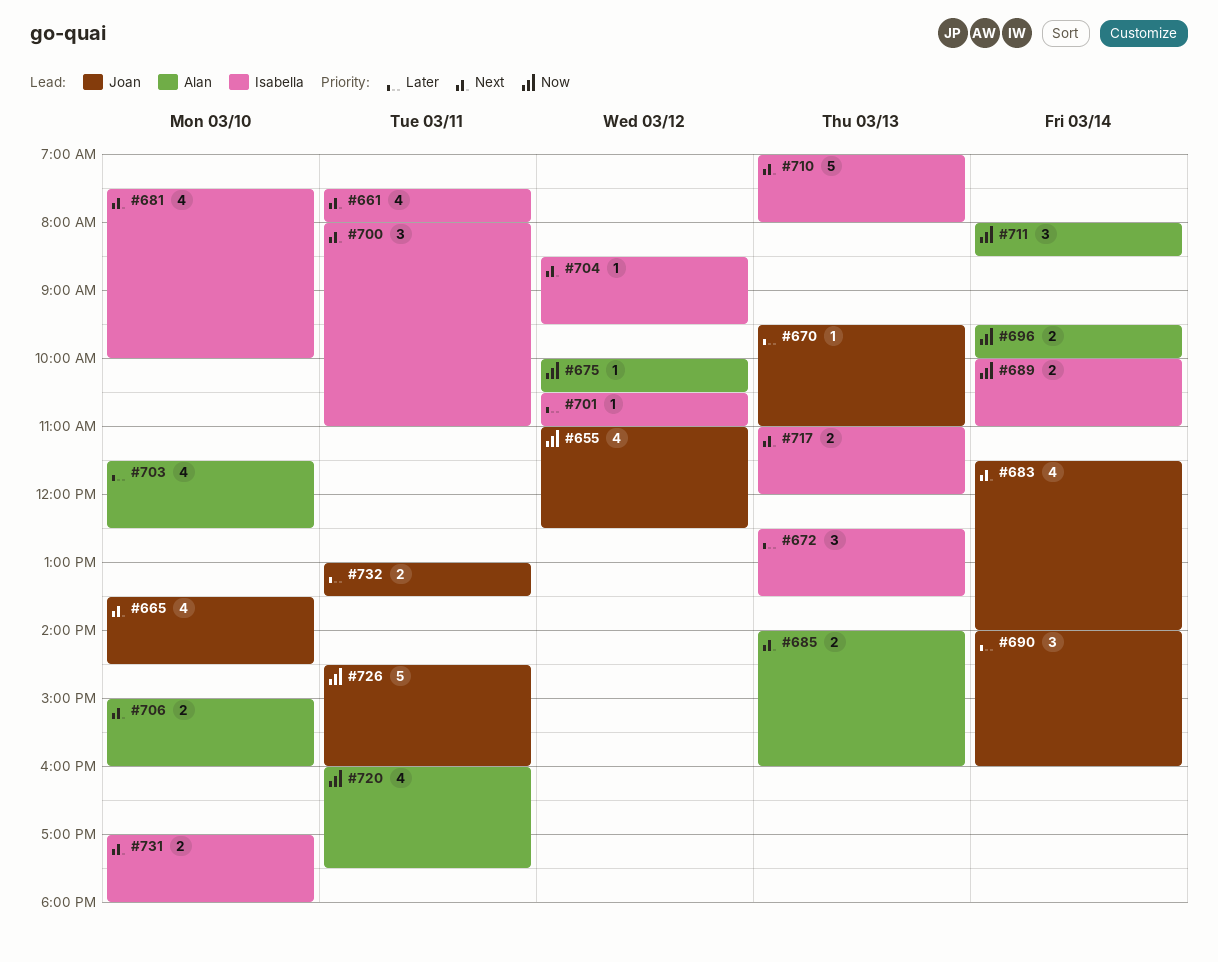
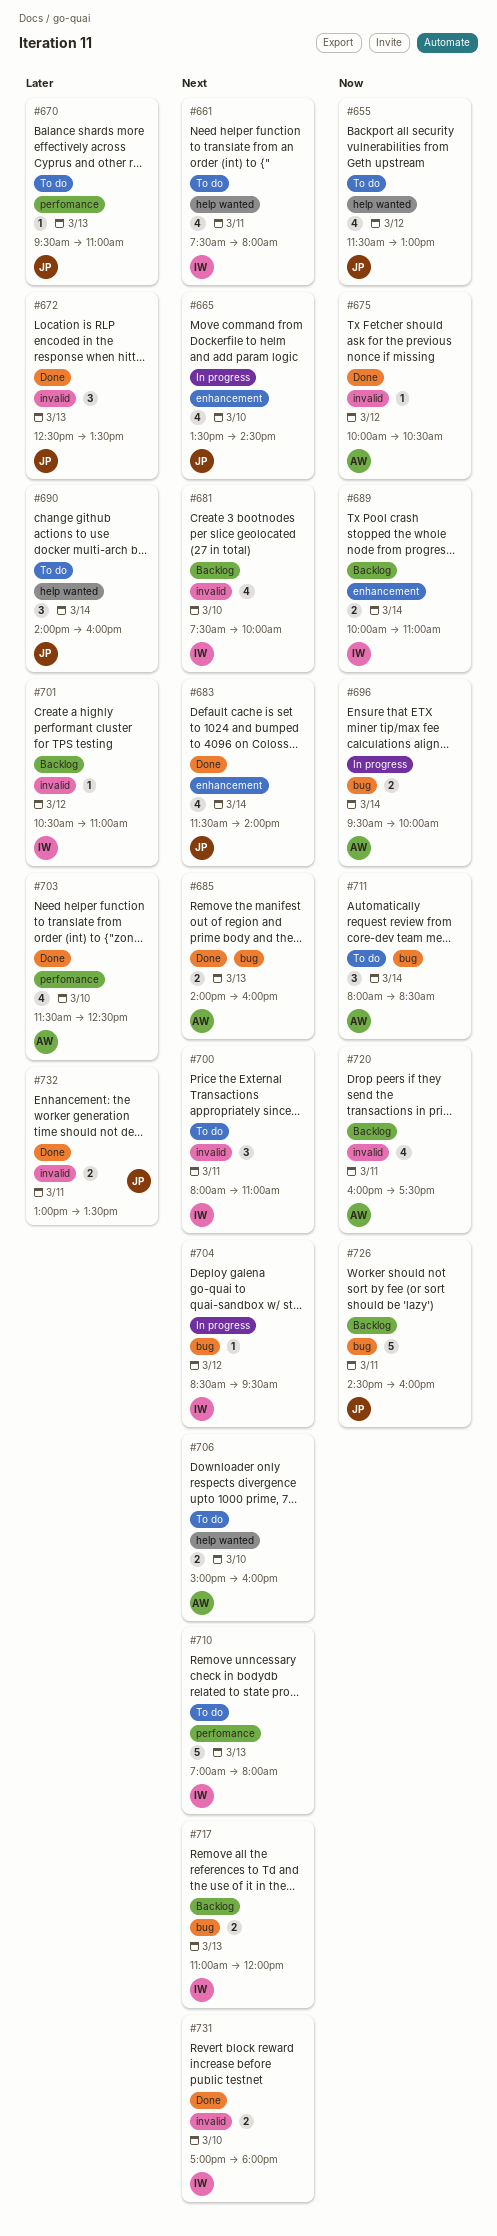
#655, begins: 11:00 -> 11:30
#655, ends: 12:30 -> 13:00
#672, owner: Isabella -> Joan

